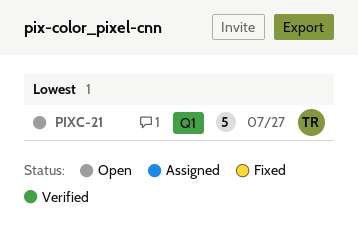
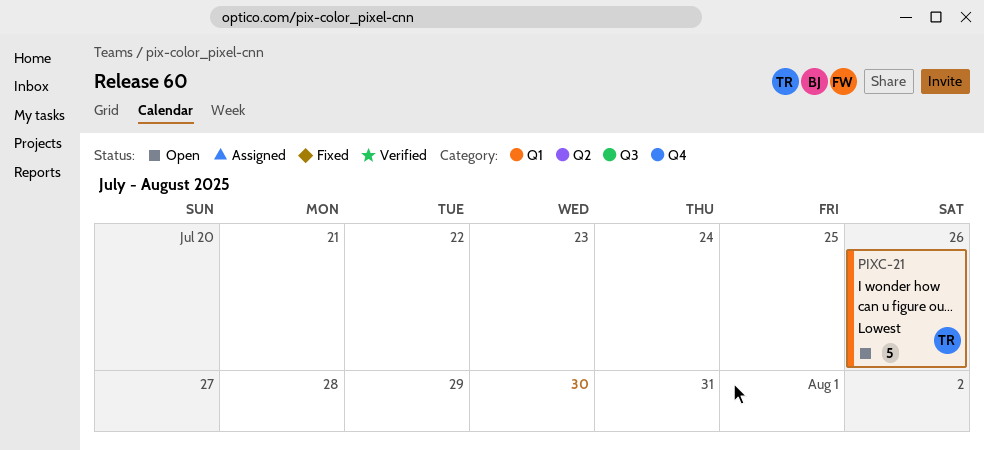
PIXC-21, due: Jul 27 -> Jul 26

